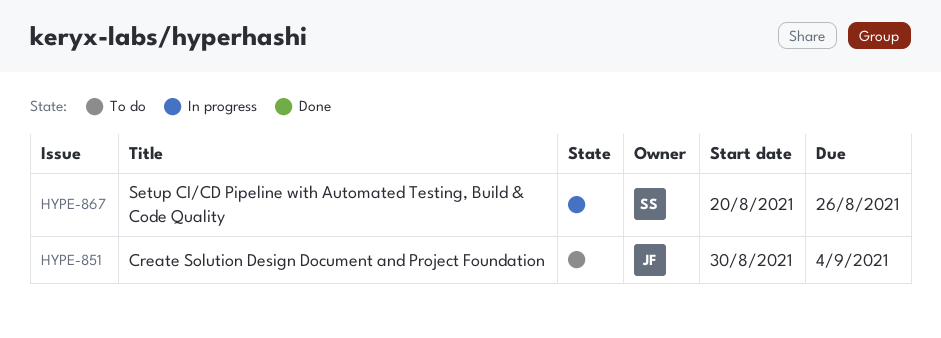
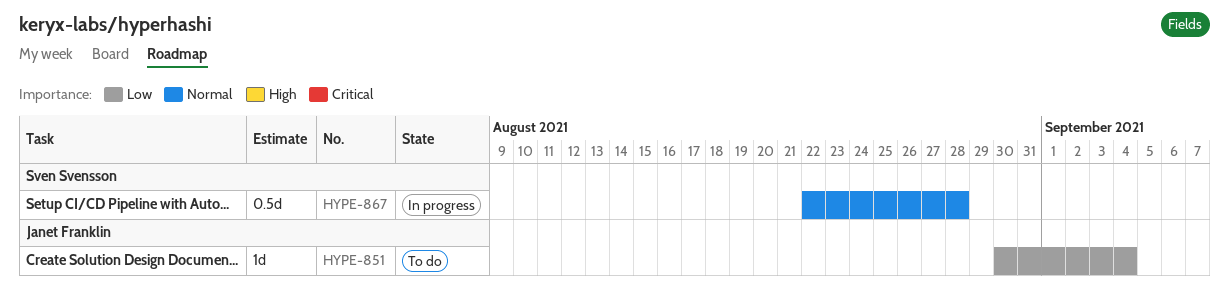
HYPE-867, start: Aug 20 -> Aug 22
HYPE-867, due: Aug 26 -> Aug 28

